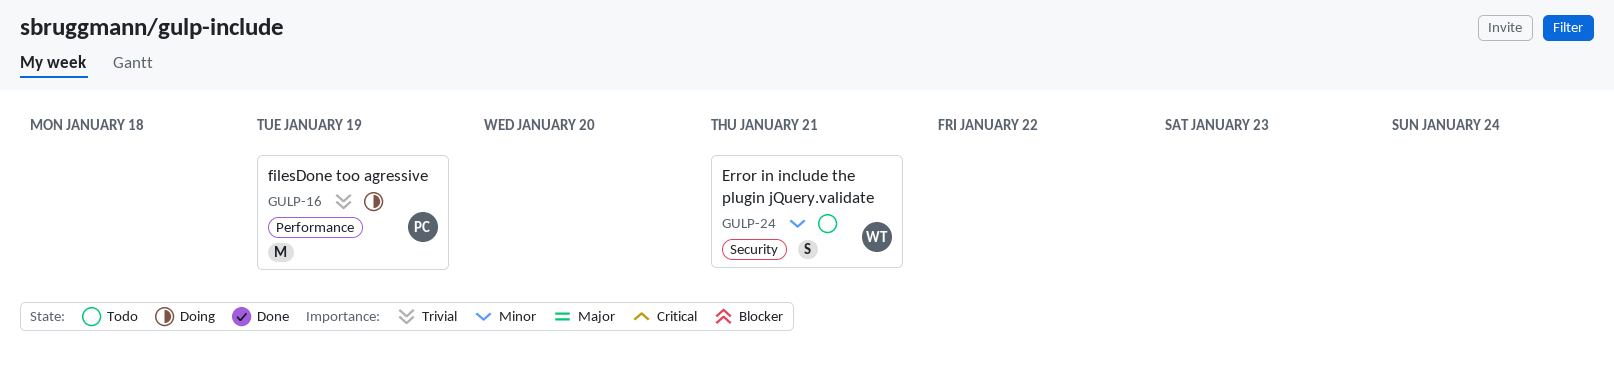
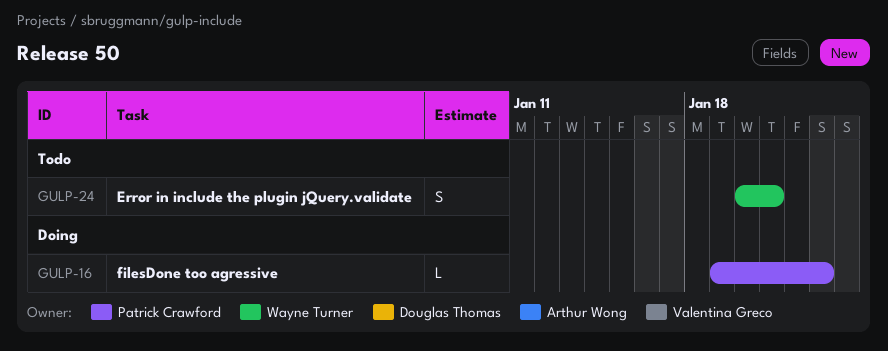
GULP-16, estimate: M -> L
GULP-16, due: Jan 19 -> Jan 23

